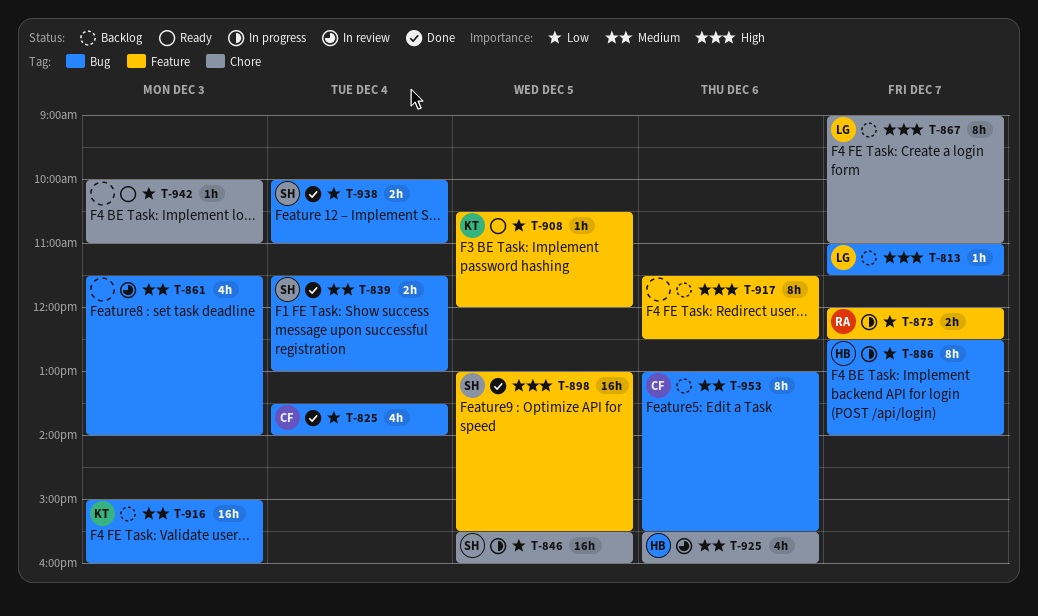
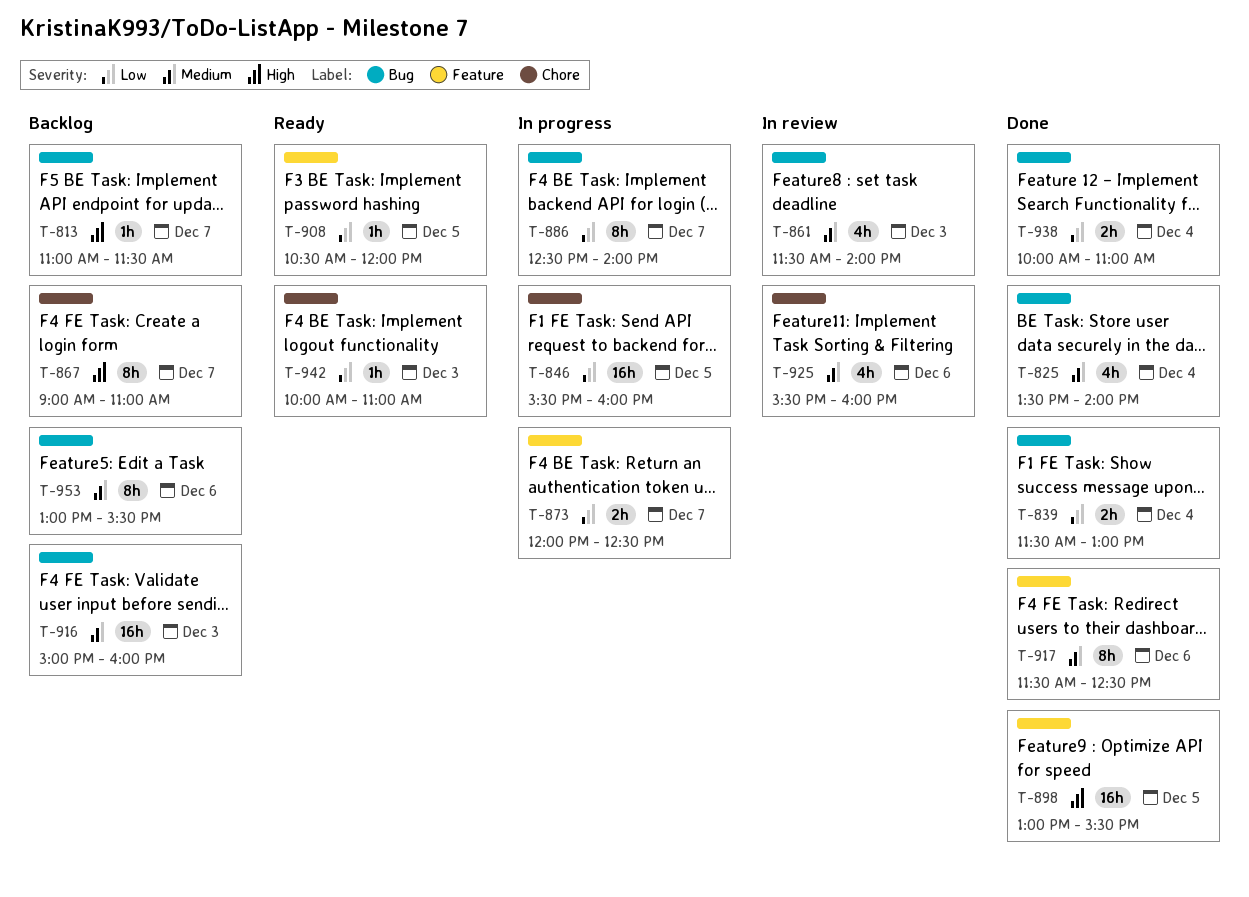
T-825, priority: Low -> Medium
T-839, priority: Medium -> Low
T-917, status: Backlog -> Done
T-917, priority: High -> Medium

